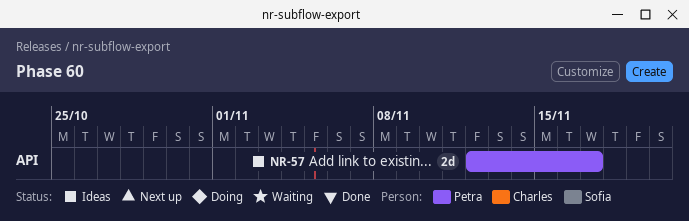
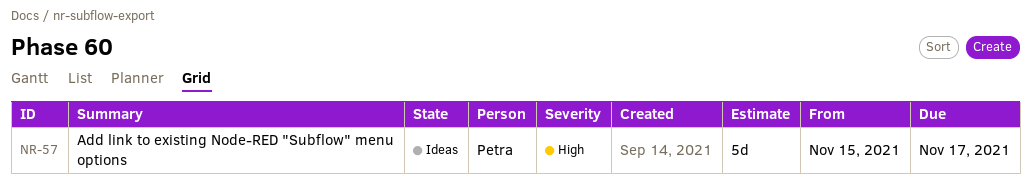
NR-57, estimate: 2d -> 5d
NR-57, start: Nov 12 -> Nov 15

